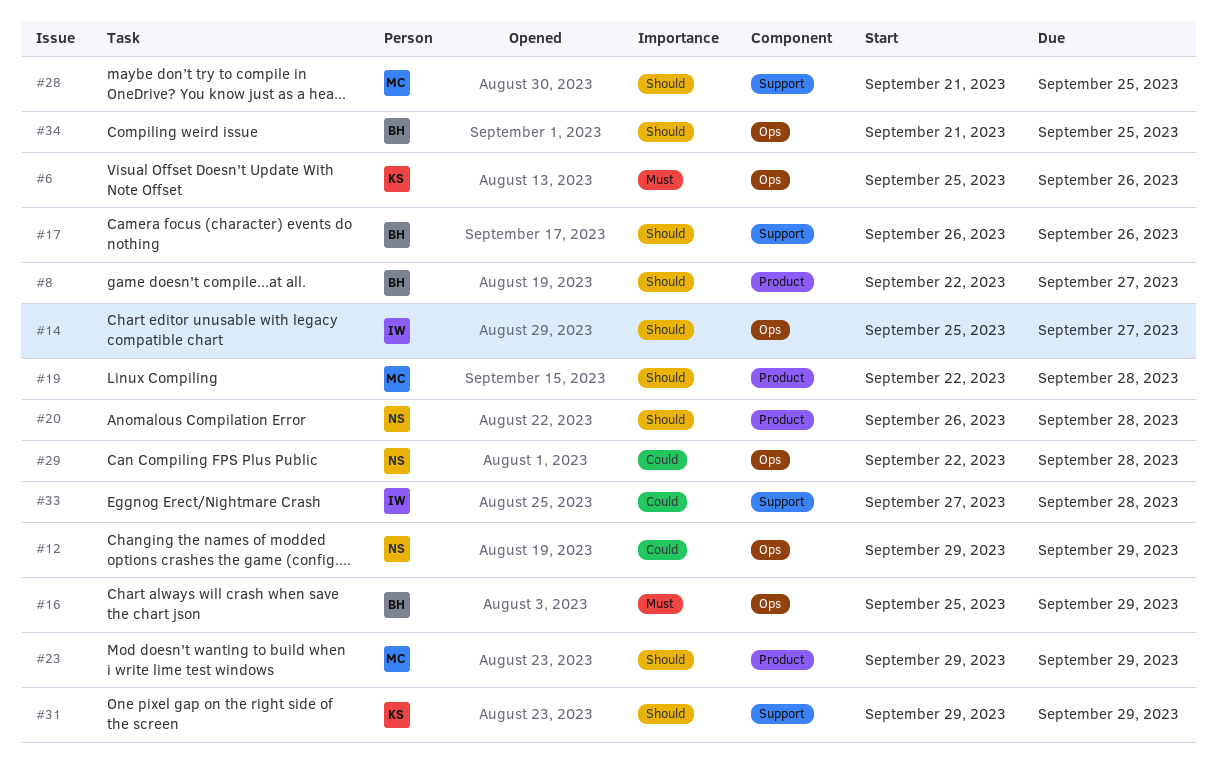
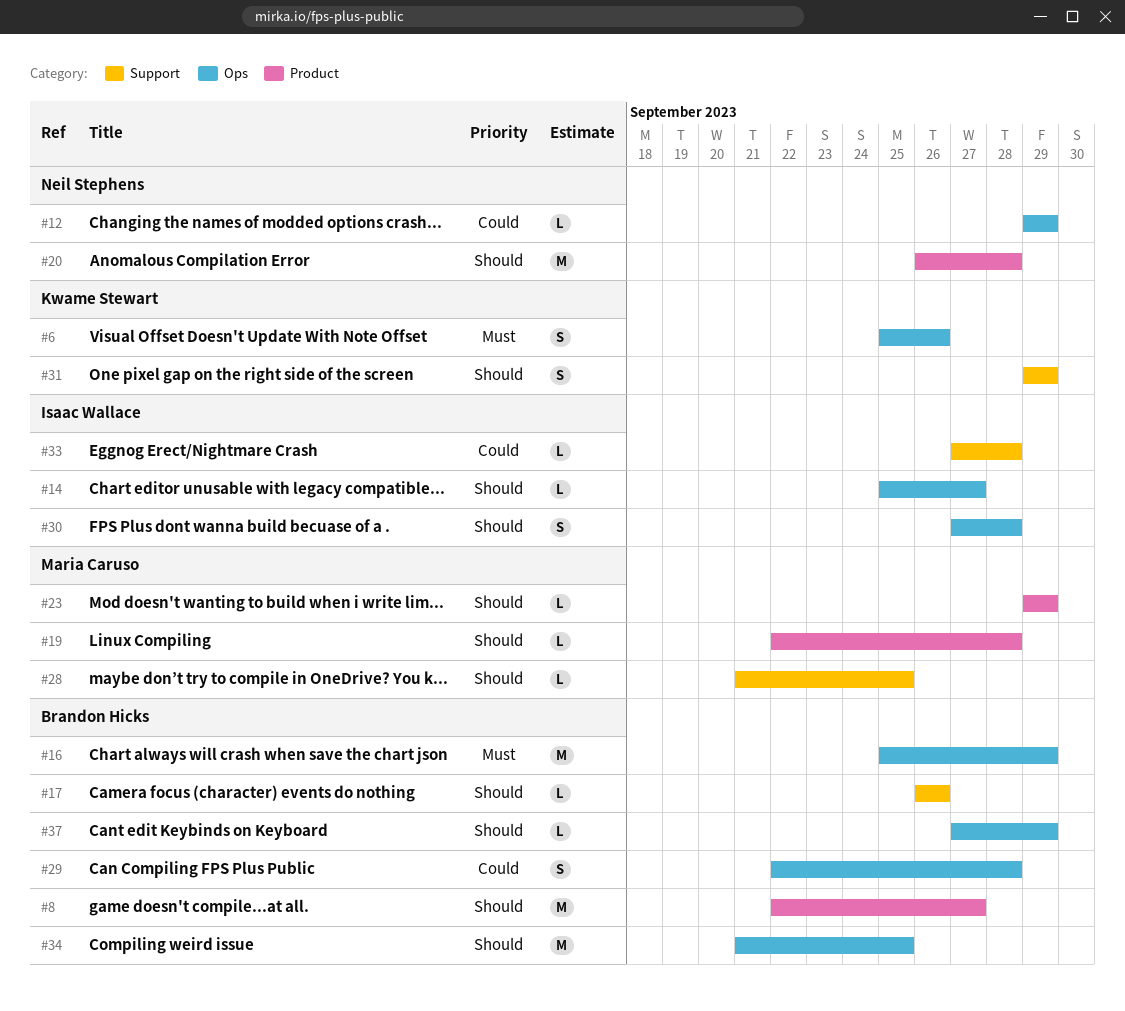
#29, owner: Neil Stephens -> Brandon Hicks
#30: none -> present
#37: none -> present

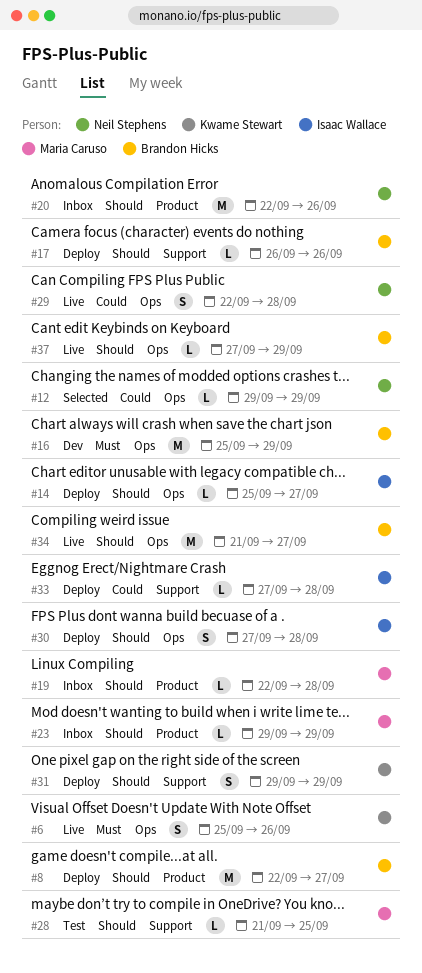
#20, start: Sep 26 -> Sep 22
#20, due: Sep 28 -> Sep 26
#29, owner: Brandon Hicks -> Neil Stephens
#34, due: Sep 25 -> Sep 27

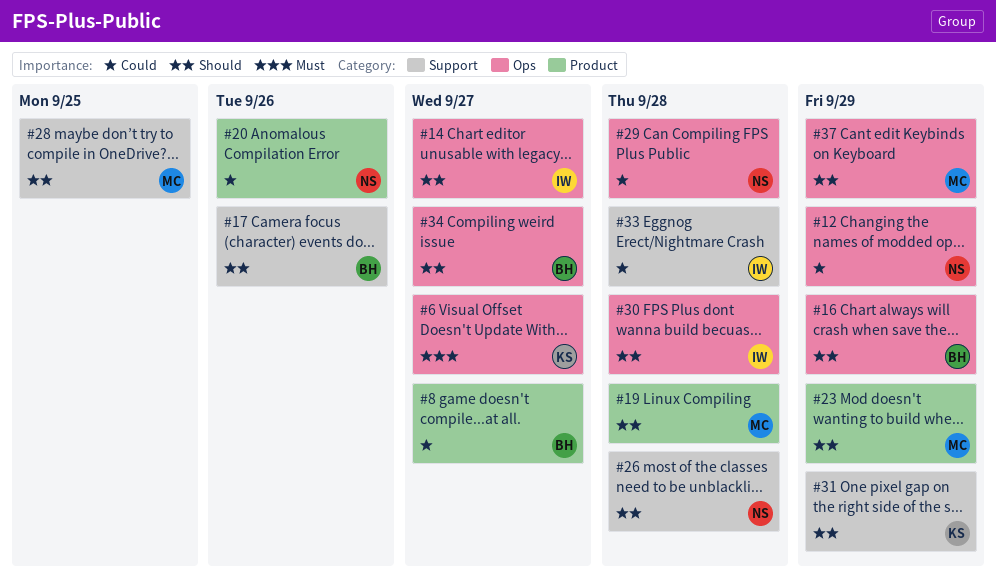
#6, due: Sep 26 -> Sep 27
#8, priority: Should -> Could
#16, priority: Must -> Should
#20, priority: Should -> Could
#26: none -> present
#37, owner: Brandon Hicks -> Maria Caruso

